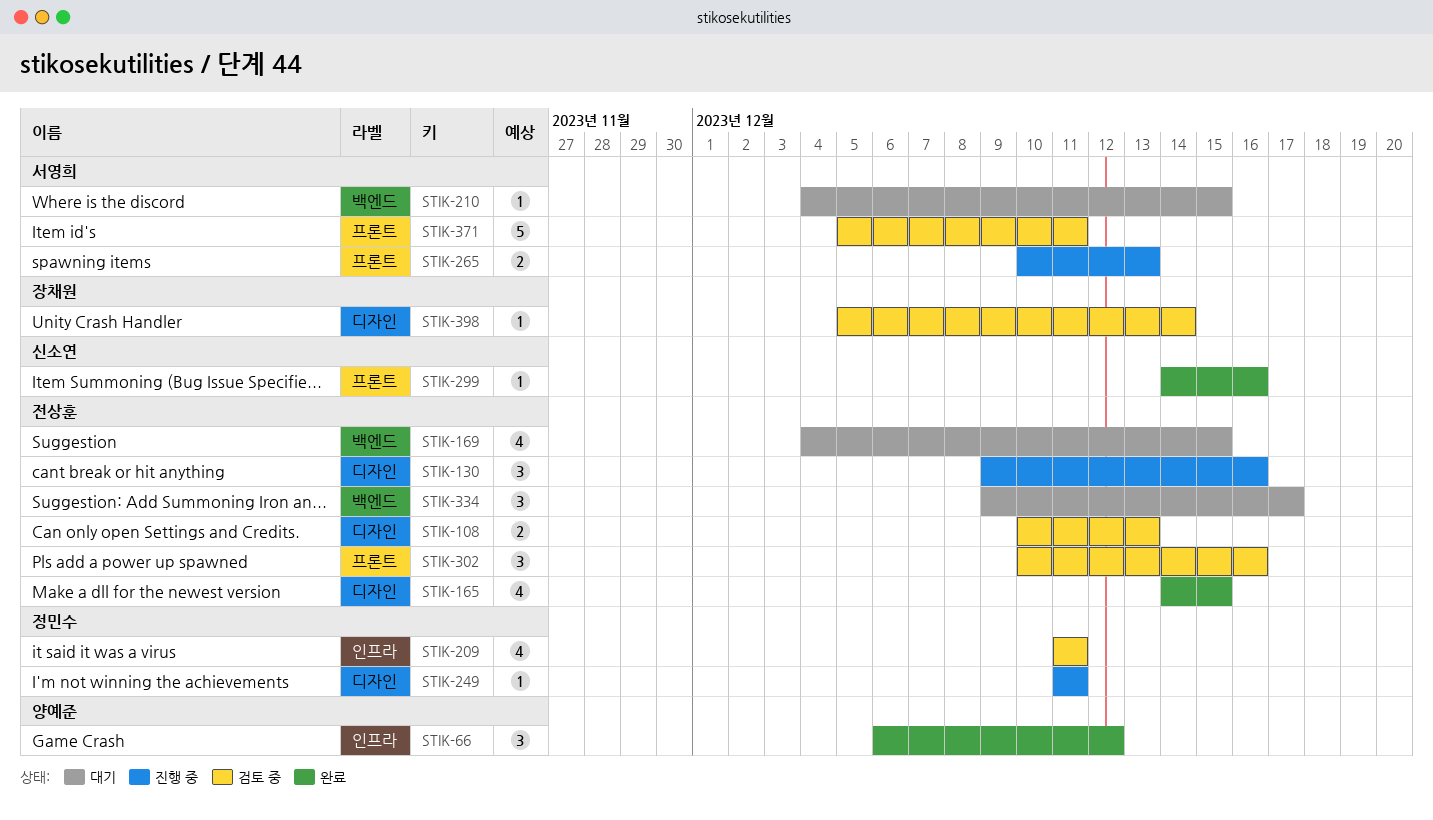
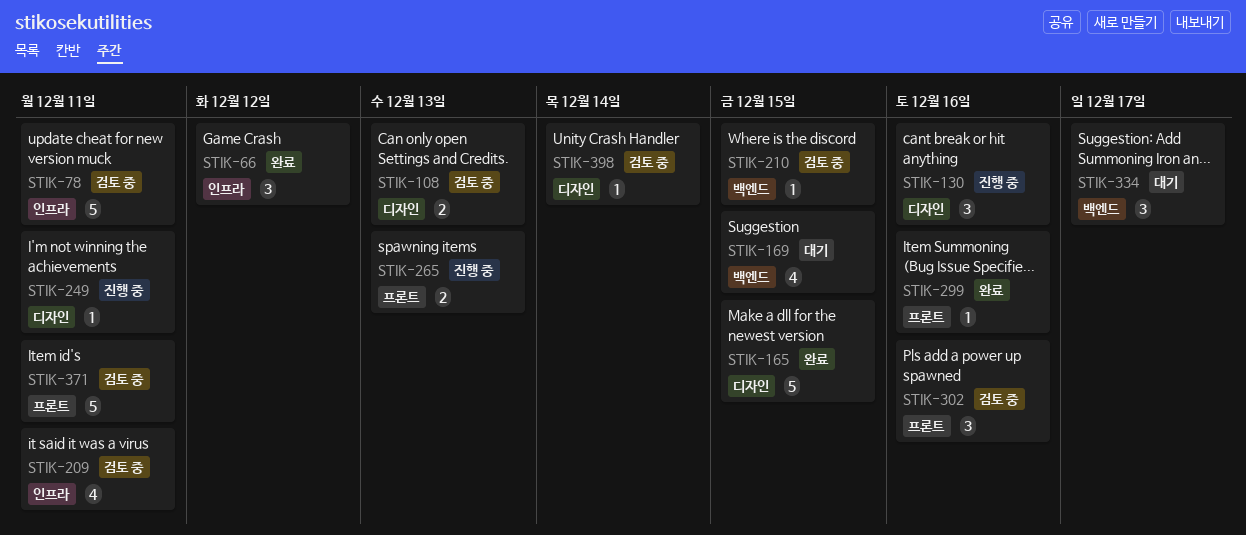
STIK-78: none -> present
STIK-165, estimate: 4 -> 5
STIK-210, status: 대기 -> 검토 중

